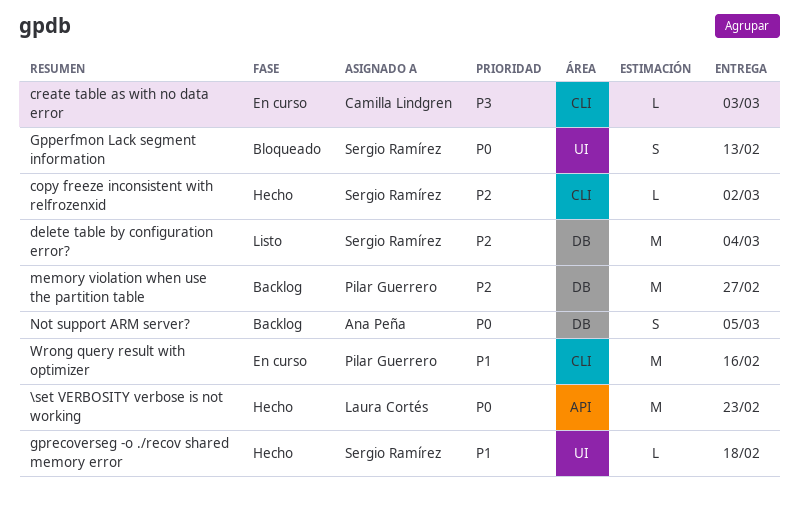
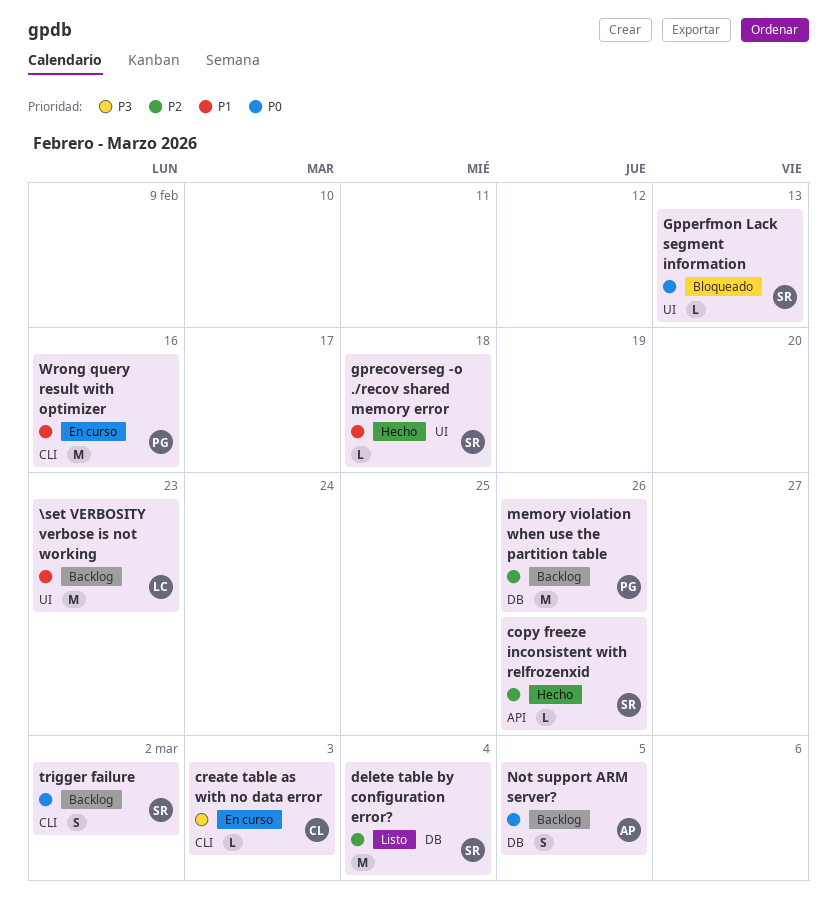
\set VERBOSITY verbose is not working, status: Hecho -> Backlog
\set VERBOSITY verbose is not working, priority: P0 -> P1
\set VERBOSITY verbose is not working, label: API -> UI
copy freeze inconsistent with relfrozenxid, label: CLI -> API
copy freeze inconsistent with relfrozenxid, due: Mar 2 -> Feb 26
Gpperfmon Lack segment information, estimate: S -> L
memory violation when use the partition table, due: Feb 27 -> Feb 26
trigger failure: none -> present

